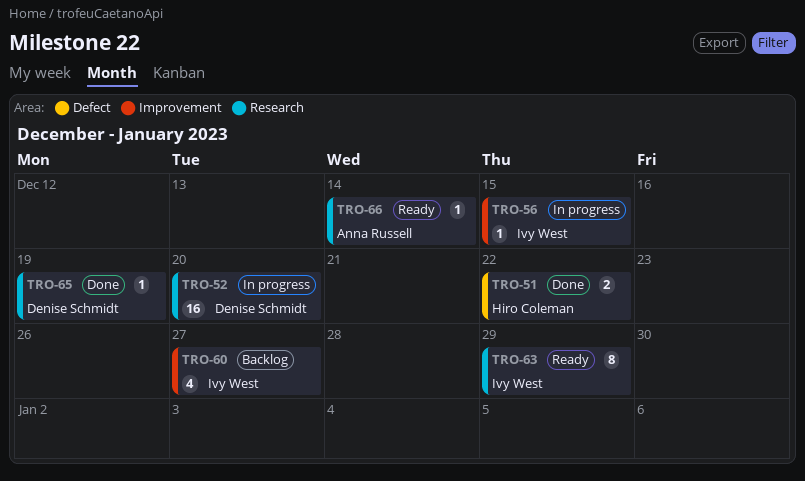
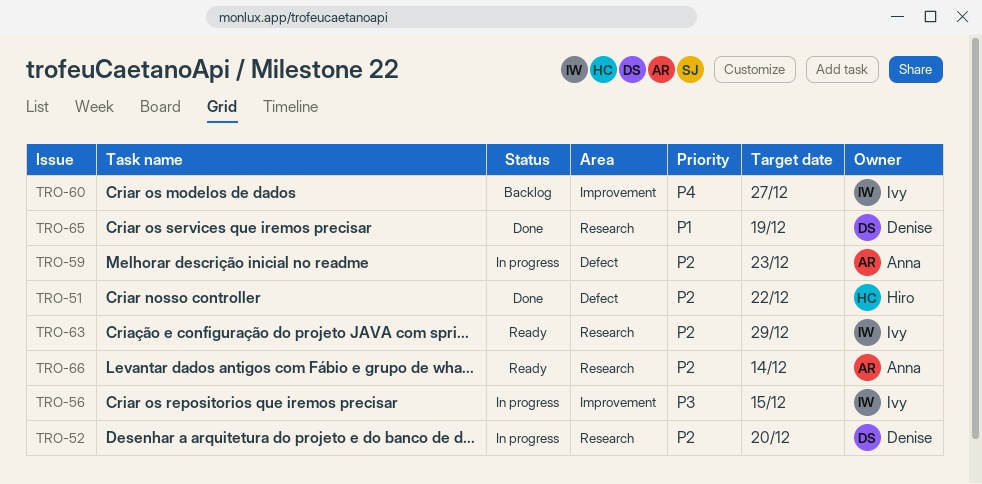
TRO-59: none -> present

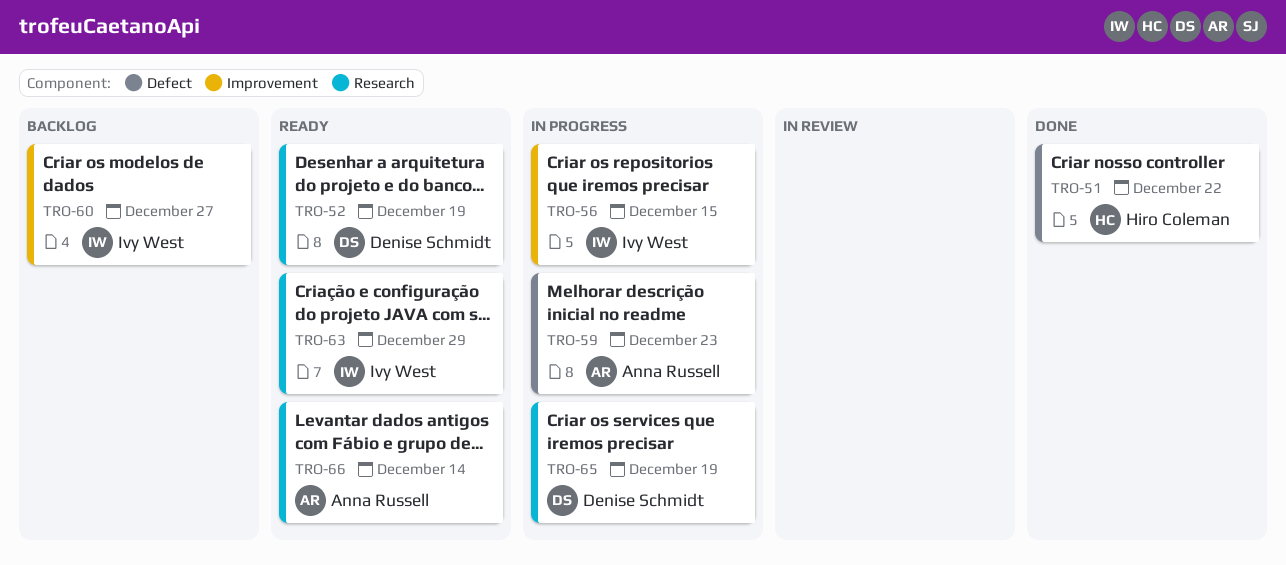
TRO-52, status: In progress -> Ready
TRO-52, due: Dec 20 -> Dec 19
TRO-65, status: Done -> In progress

